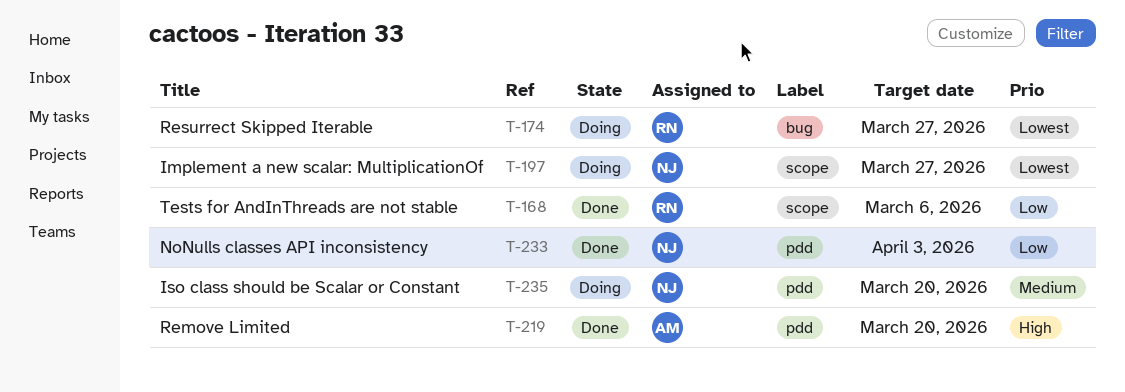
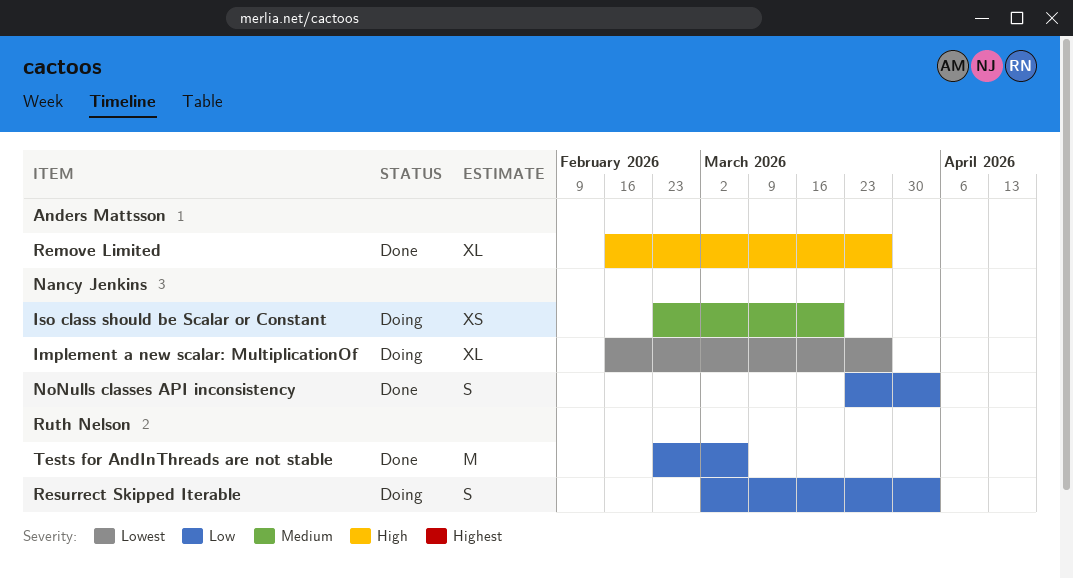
Remove Limited, due: Mar 20 -> Mar 27
Resurrect Skipped Iterable, priority: Lowest -> Low
Resurrect Skipped Iterable, due: Mar 27 -> Apr 3

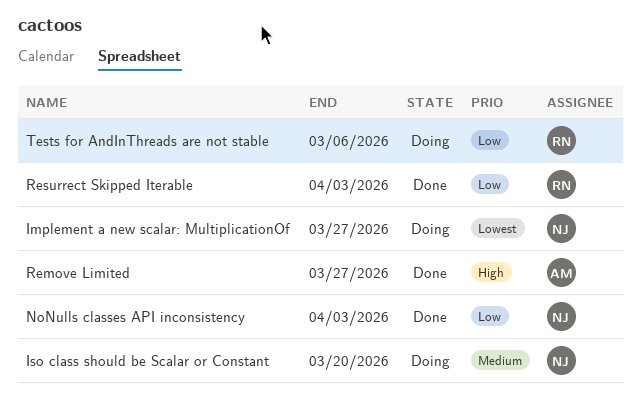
Resurrect Skipped Iterable, status: Doing -> Done
Tests for AndInThreads are not stable, status: Done -> Doing

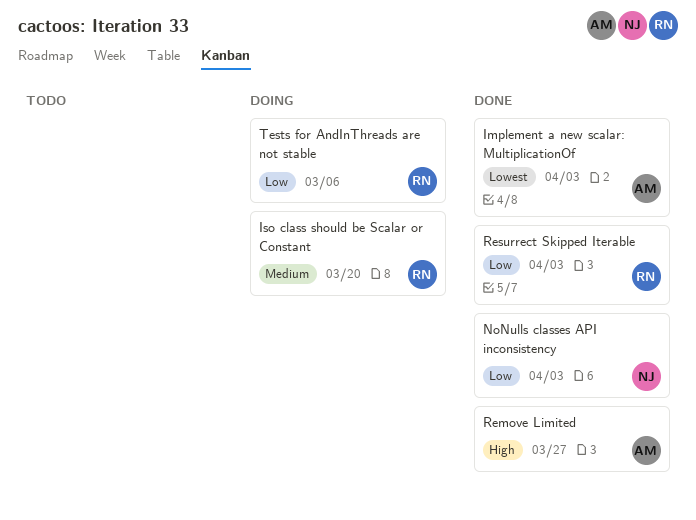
Implement a new scalar: MultiplicationOf, status: Doing -> Done
Implement a new scalar: MultiplicationOf, owner: NJ -> AM
Implement a new scalar: MultiplicationOf, due: Mar 27 -> Apr 3
Iso class should be Scalar or Constant, owner: NJ -> RN

